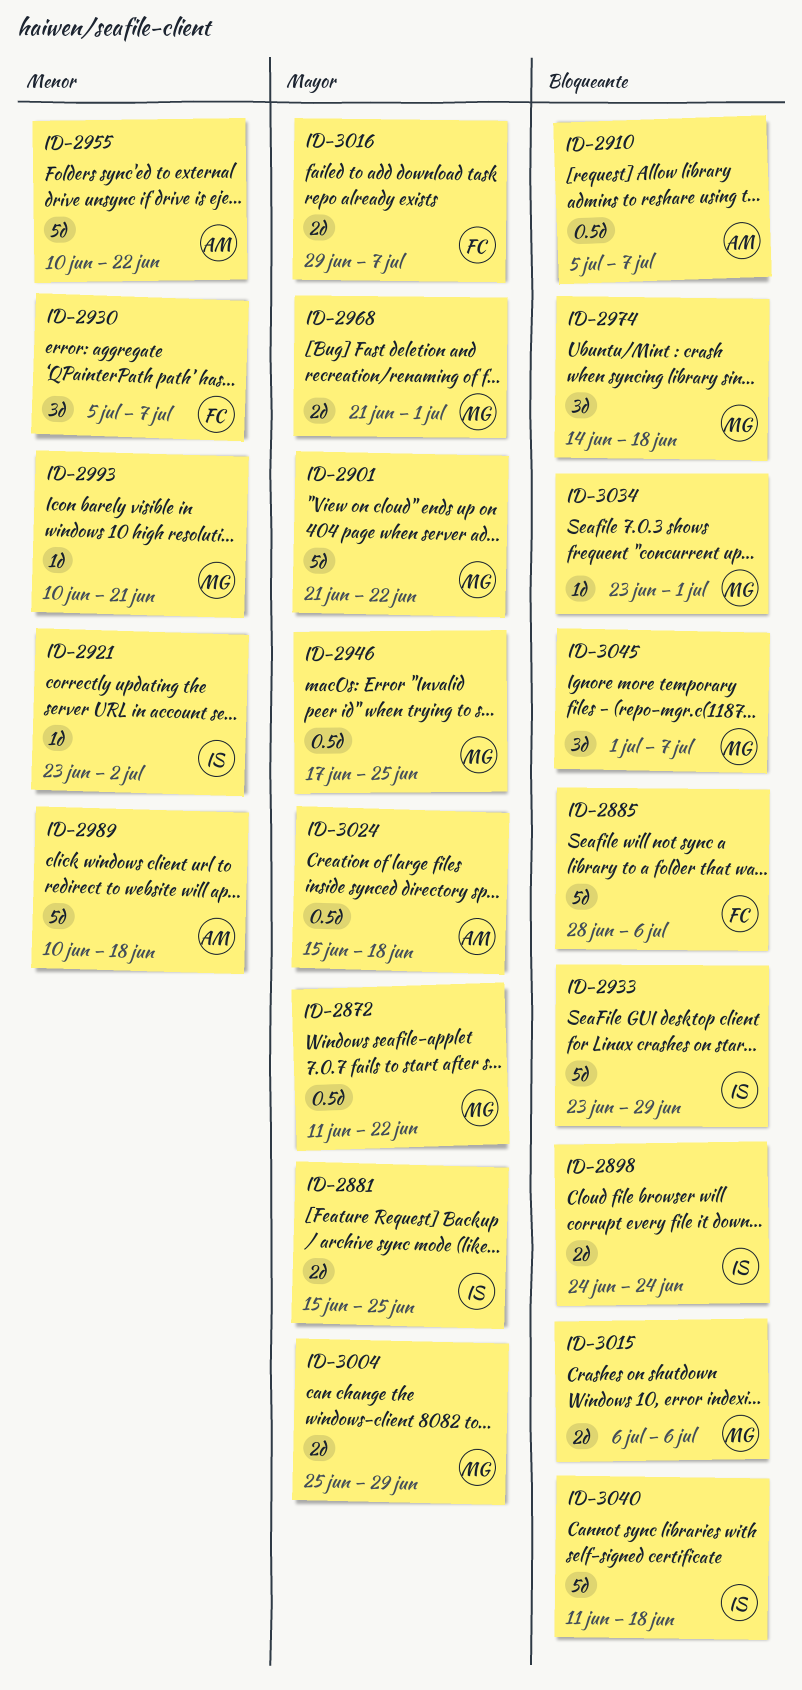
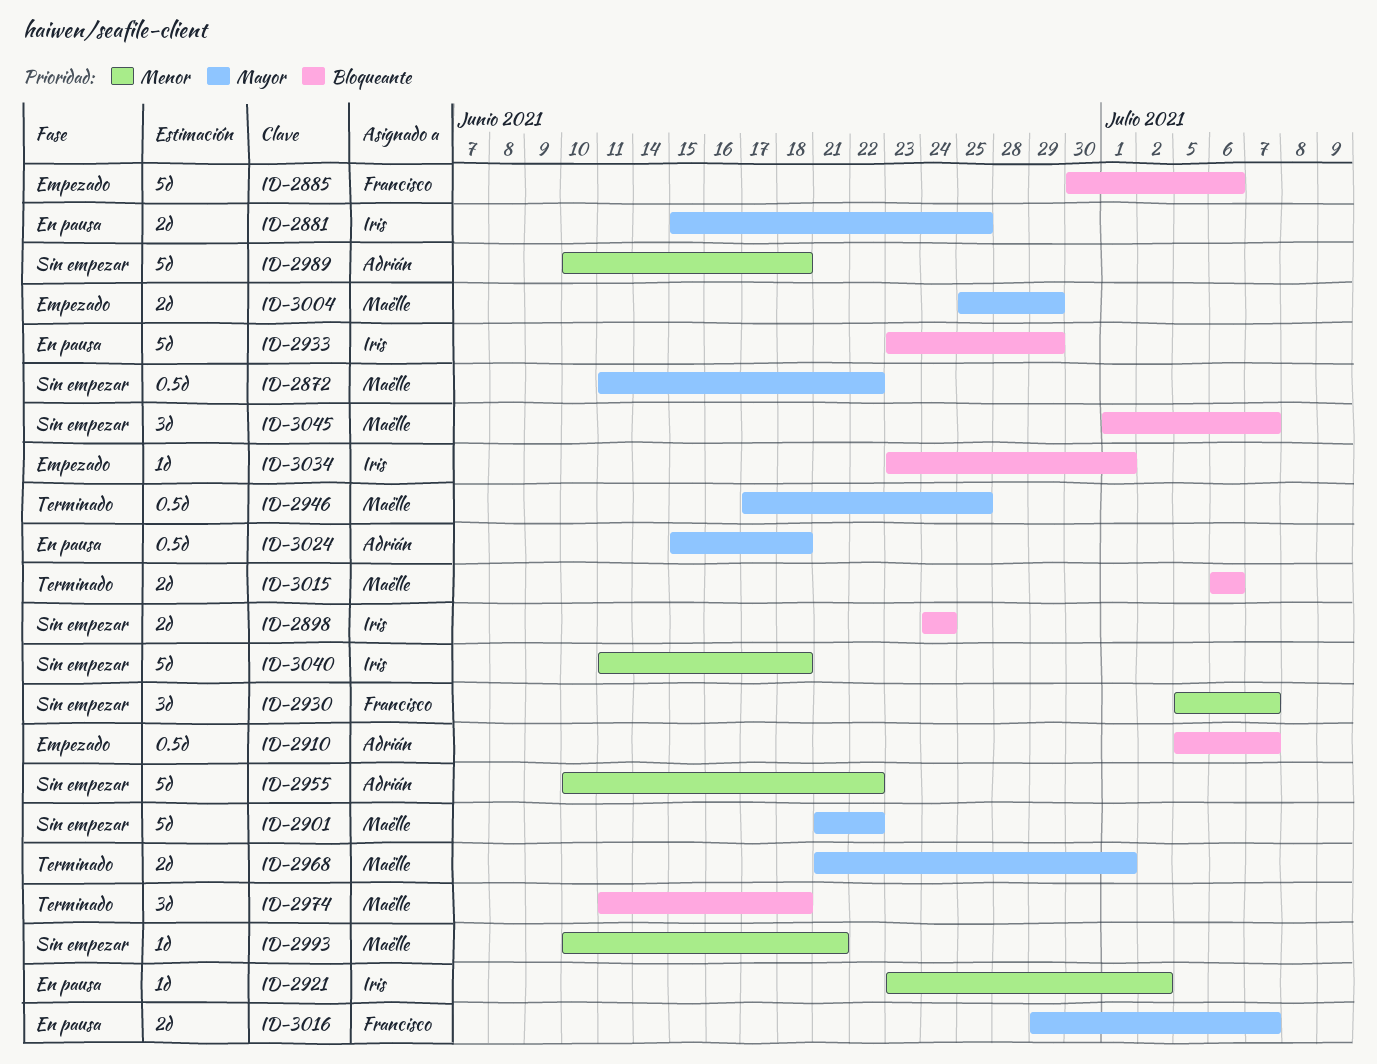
ID-2885, start: Jun 28 -> Jun 30
ID-2974, start: Jun 14 -> Jun 11
ID-3034, owner: Maëlle -> Iris
ID-3040, priority: Bloqueante -> Menor

